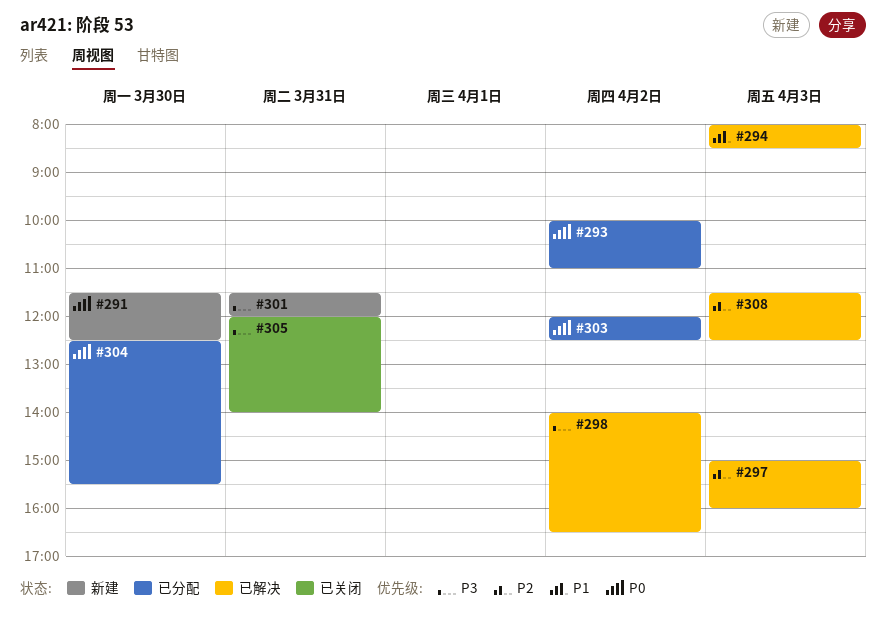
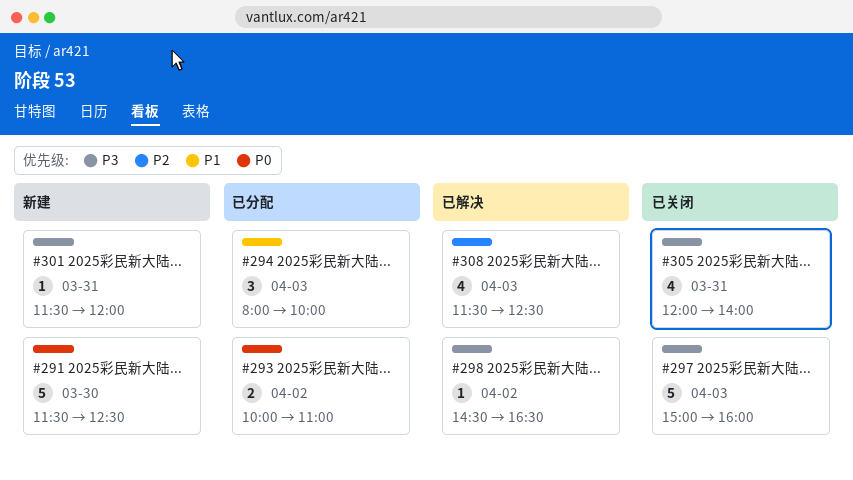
#294, status: 已解决 -> 已分配
#294, ends: 08:30 -> 10:00
#297, status: 已解决 -> 已关闭
#297, priority: P2 -> P3
#298, begins: 14:00 -> 14:30
#303: present -> none
#304: present -> none

